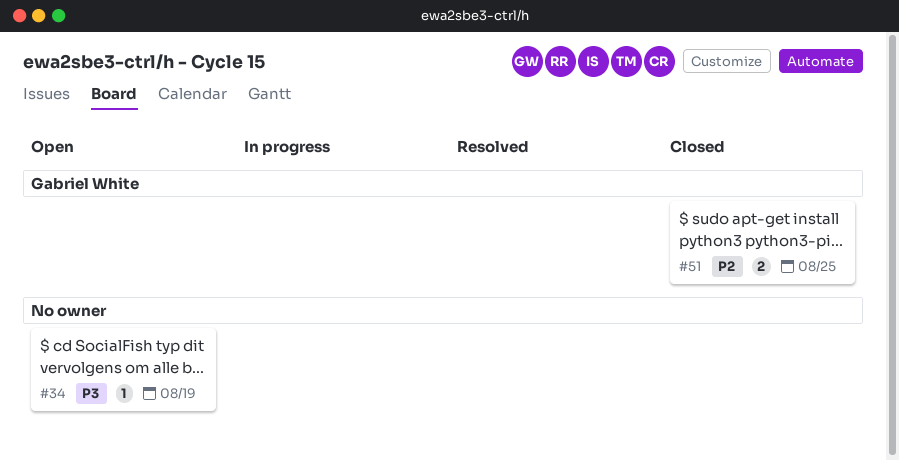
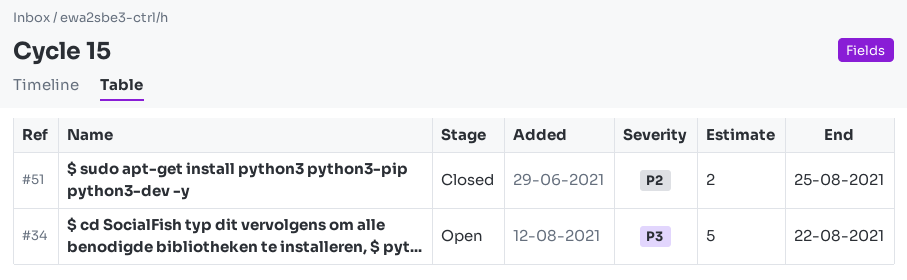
#34, estimate: 1 -> 5
#34, due: Aug 19 -> Aug 22

